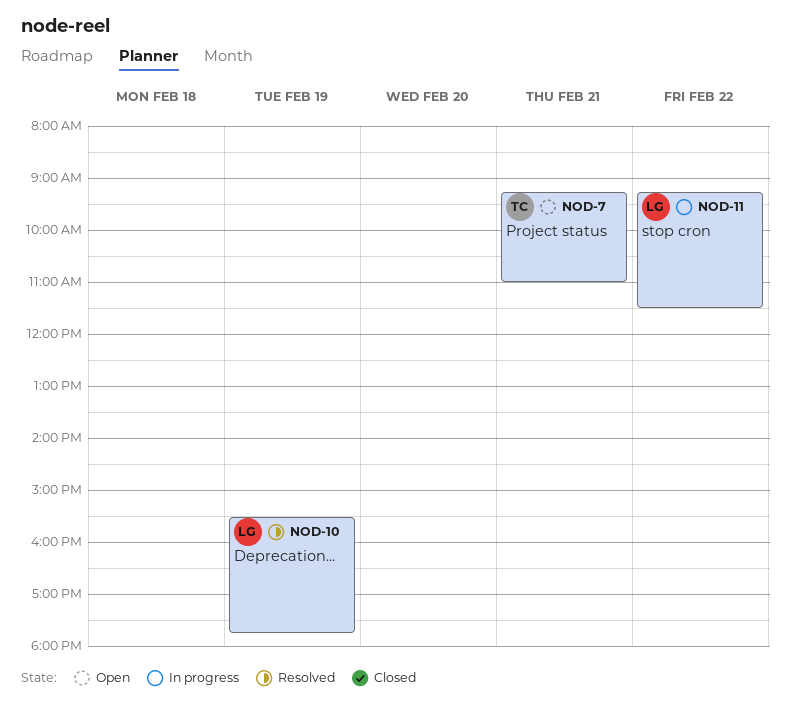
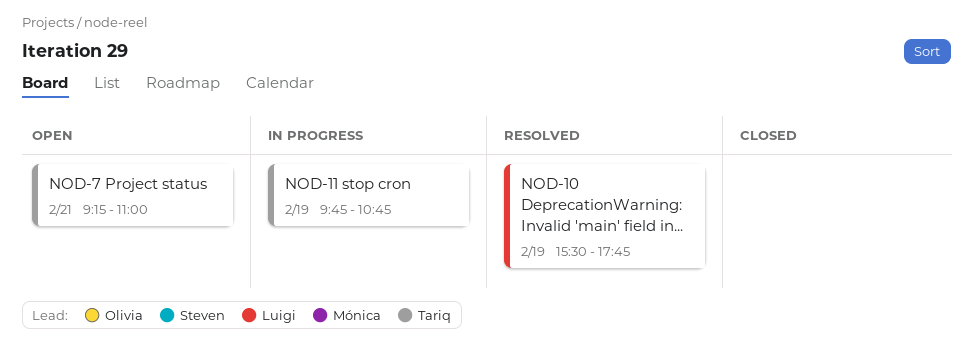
NOD-11, owner: Luigi -> Tariq
NOD-11, day: Feb 22 -> Feb 19
NOD-11, begins: 09:15 -> 09:45
NOD-11, ends: 11:30 -> 10:45

